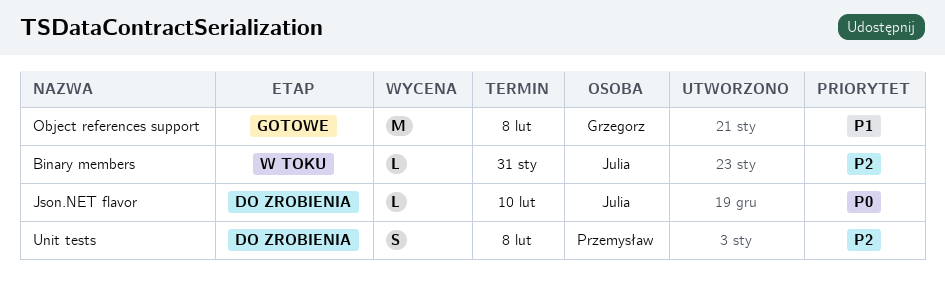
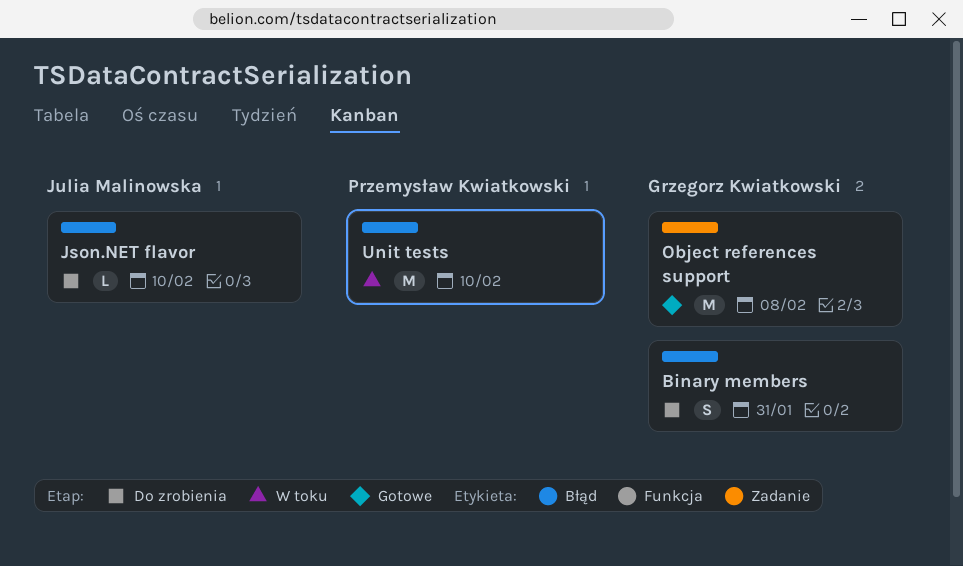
Binary members, status: W toku -> Do zrobienia
Binary members, owner: Julia Malinowska -> Grzegorz Kwiatkowski
Binary members, estimate: L -> S
Unit tests, status: Do zrobienia -> W toku
Unit tests, estimate: S -> M
Unit tests, due: Feb 8 -> Feb 10

